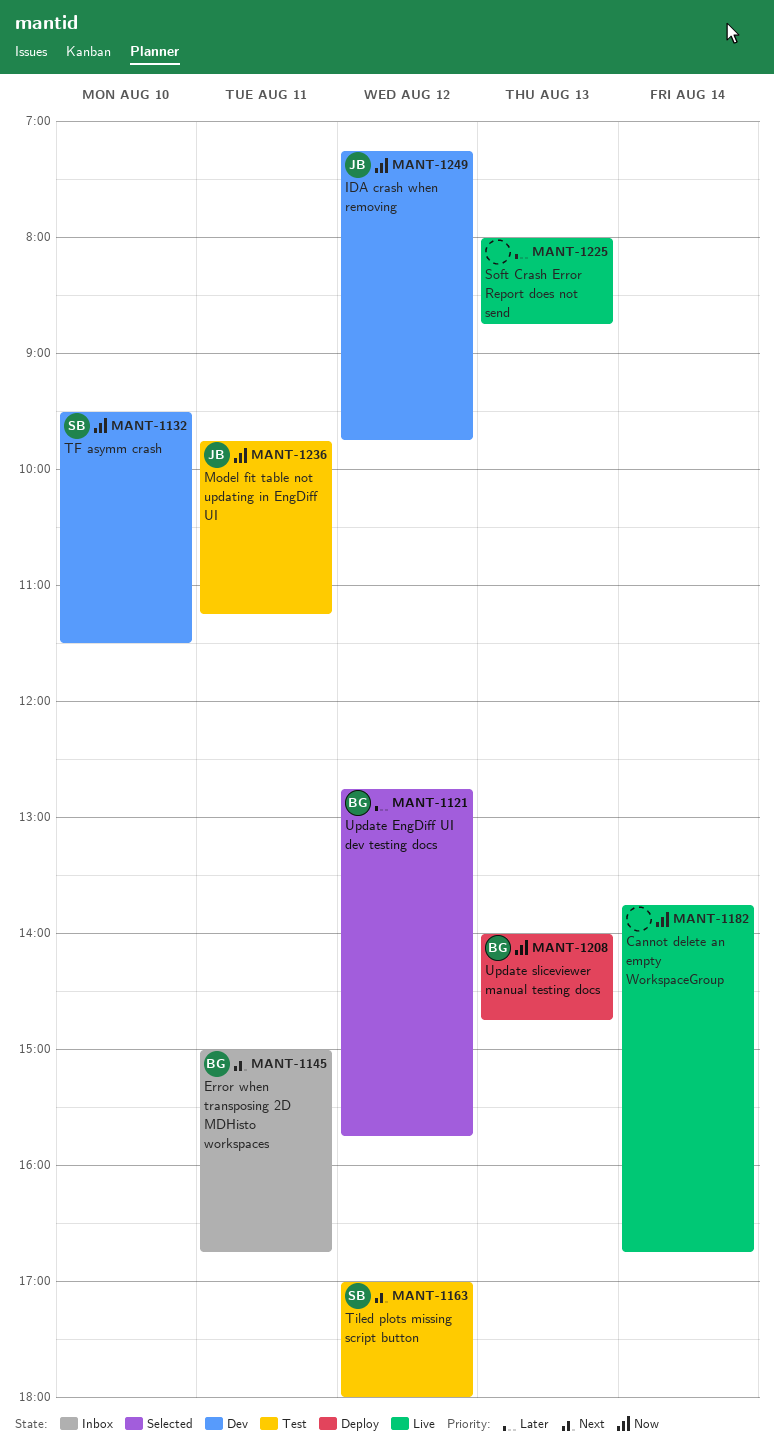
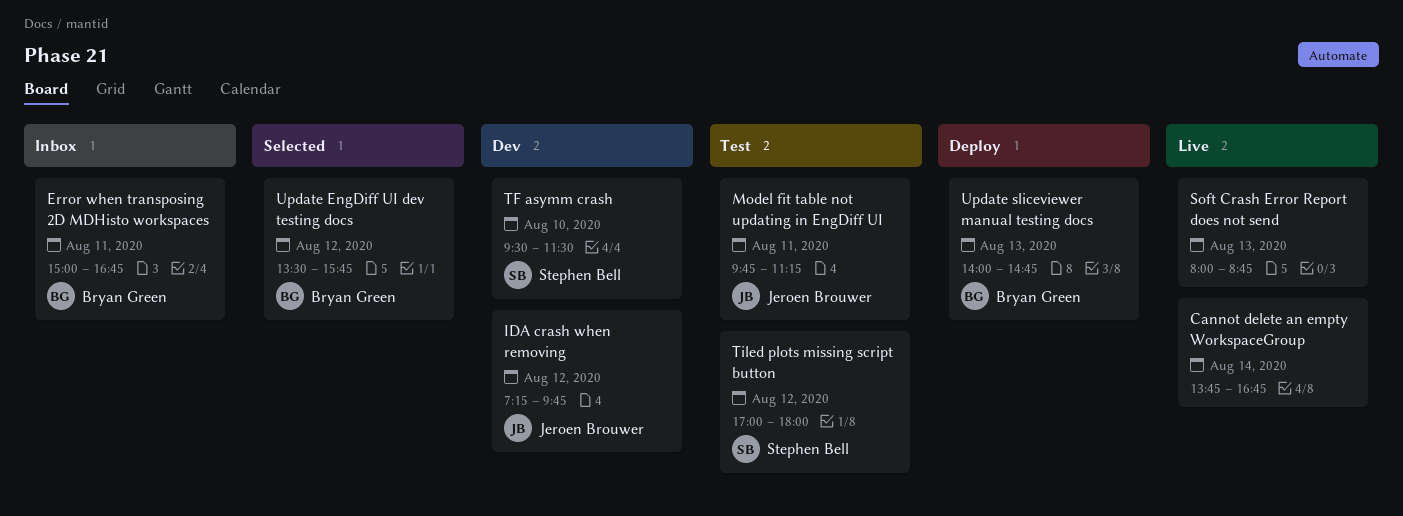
Update EngDiff UI dev testing docs, begins: 12:45 -> 13:30

